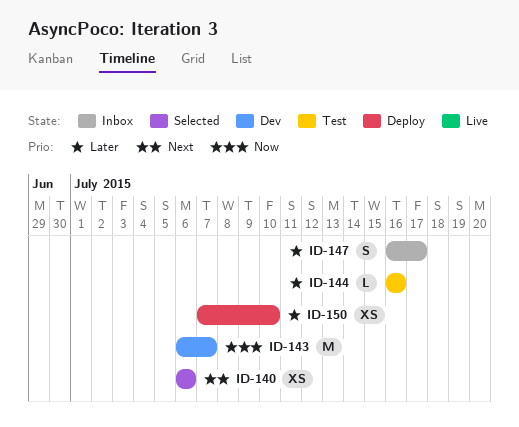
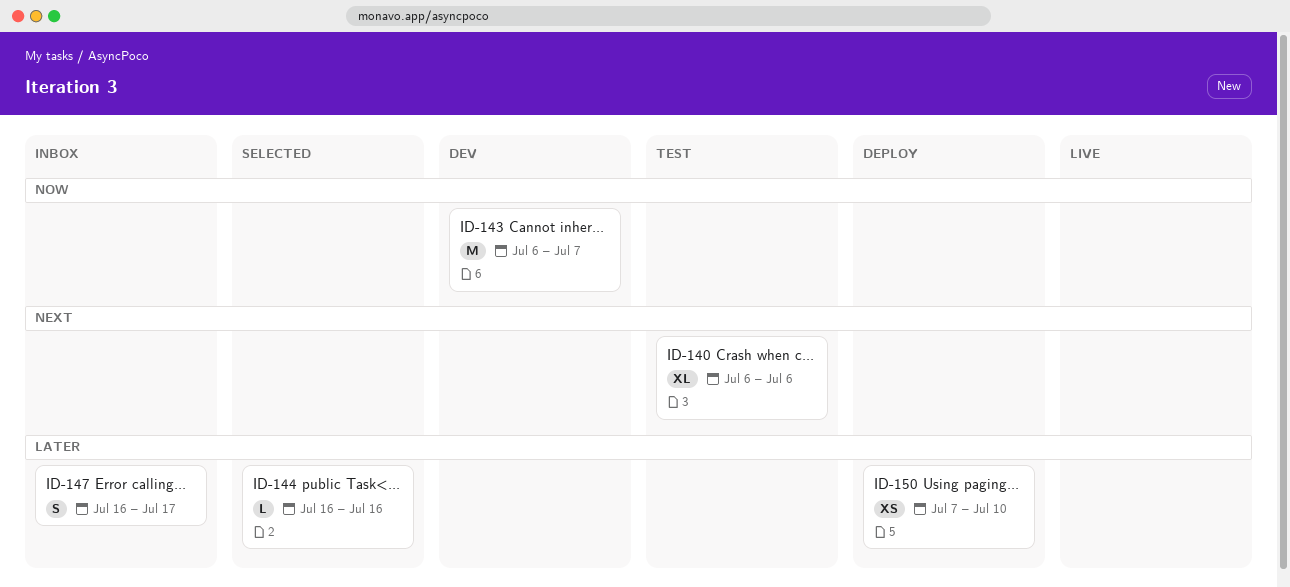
ID-140, status: Selected -> Test
ID-140, estimate: XS -> XL
ID-144, status: Test -> Selected

